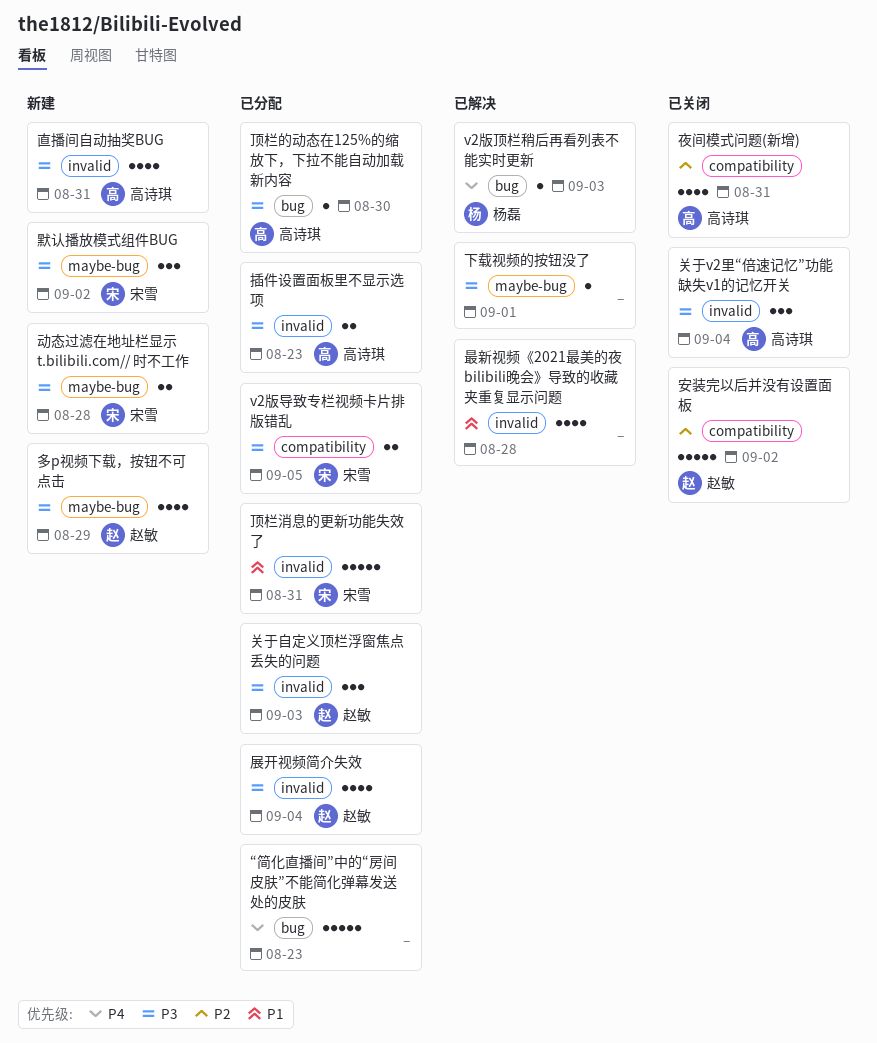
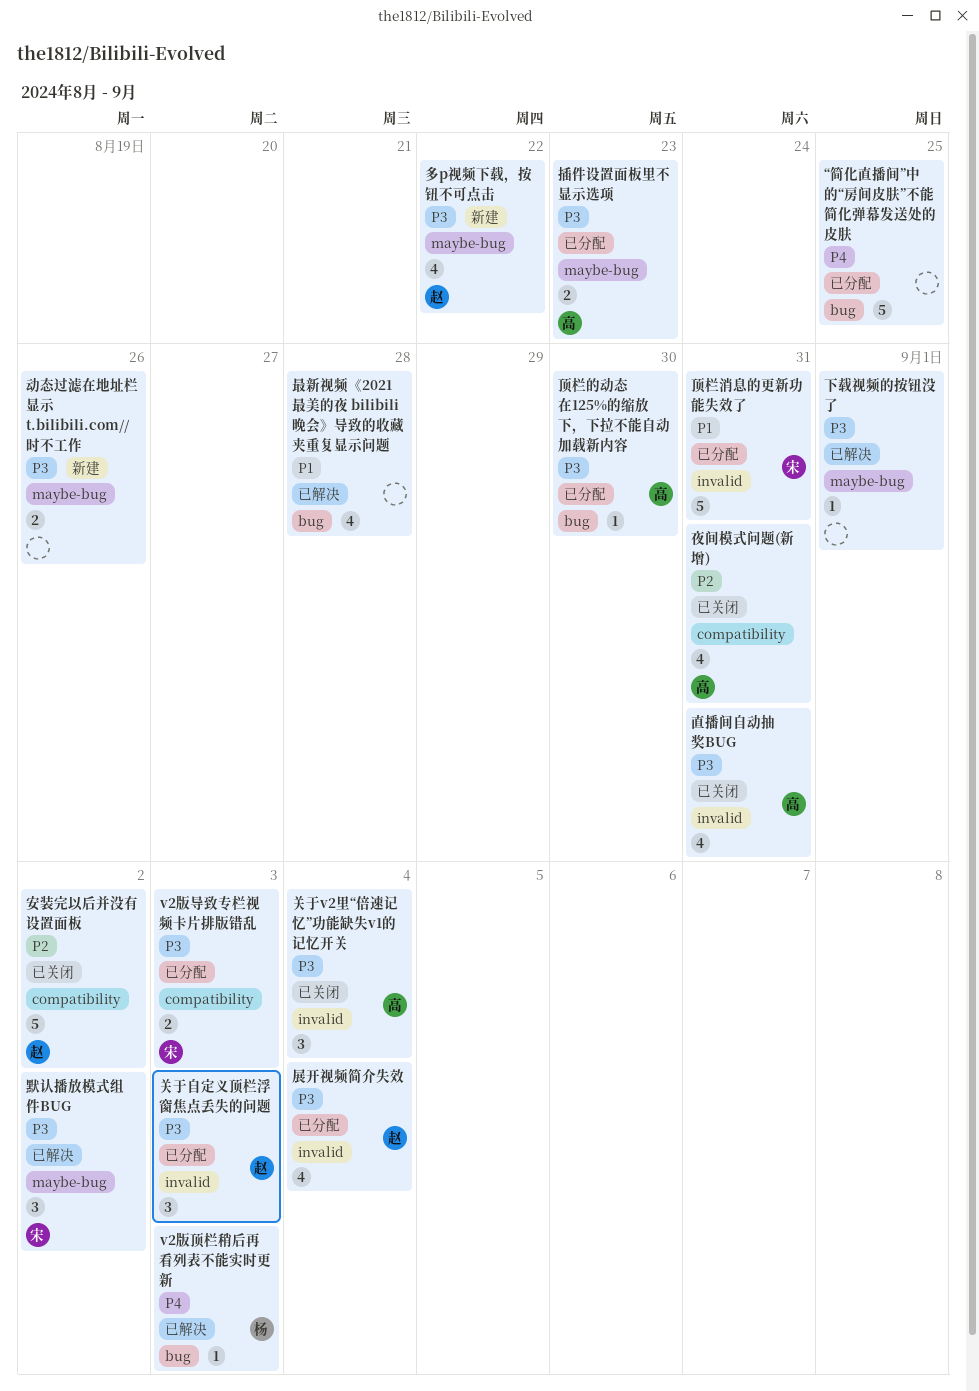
v2版导致专栏视频卡片排版错乱, due: Sep 5 -> Sep 3
“简化直播间”中的“房间皮肤”不能简化弹幕发送处的皮肤, due: Aug 23 -> Aug 25
动态过滤在地址栏显示 t.bilibili.com// 时不工作, owner: 宋雪 -> none
动态过滤在地址栏显示 t.bilibili.com// 时不工作, due: Aug 28 -> Aug 26
多p视频下载，按钮不可点击, due: Aug 29 -> Aug 22
插件设置面板里不显示选项, label: invalid -> maybe-bug
最新视频《2021最美的夜 bilibili晚会》导致的收藏夹重复显示问题, label: invalid -> bug
直播间自动抽奖BUG, status: 新建 -> 已关闭
默认播放模式组件BUG, status: 新建 -> 已解决

